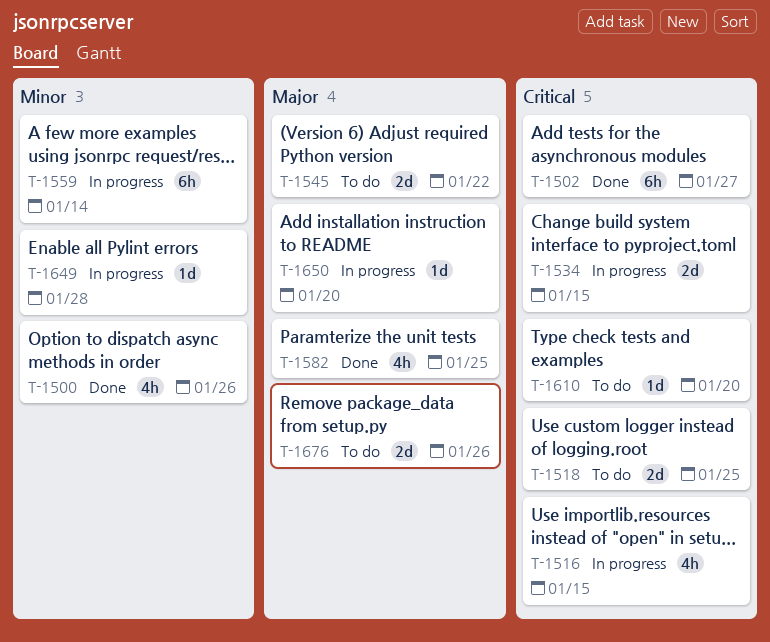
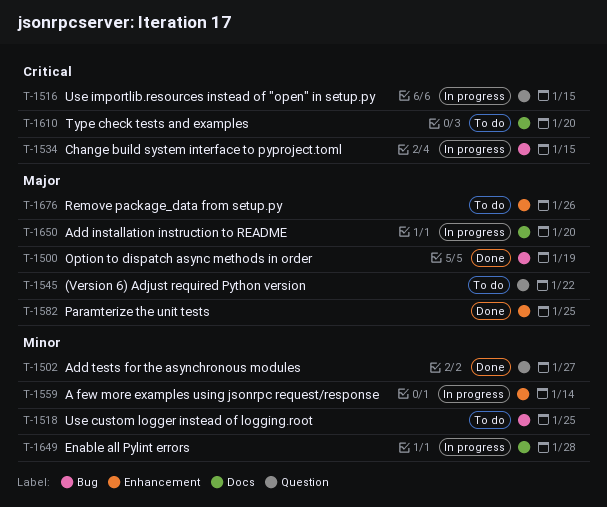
T-1500, priority: Minor -> Major
T-1500, due: Jan 26 -> Jan 19
T-1502, priority: Critical -> Minor
T-1518, priority: Critical -> Minor

